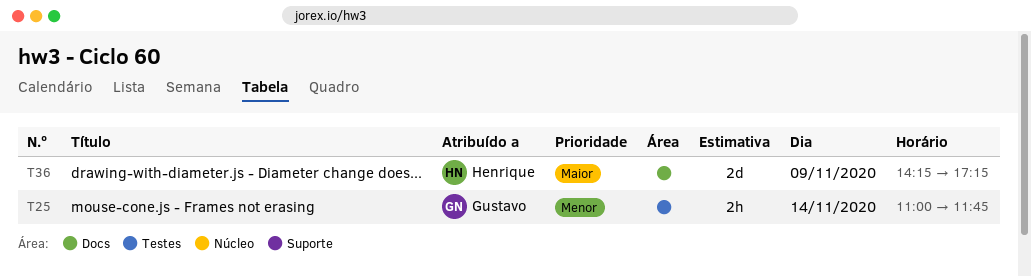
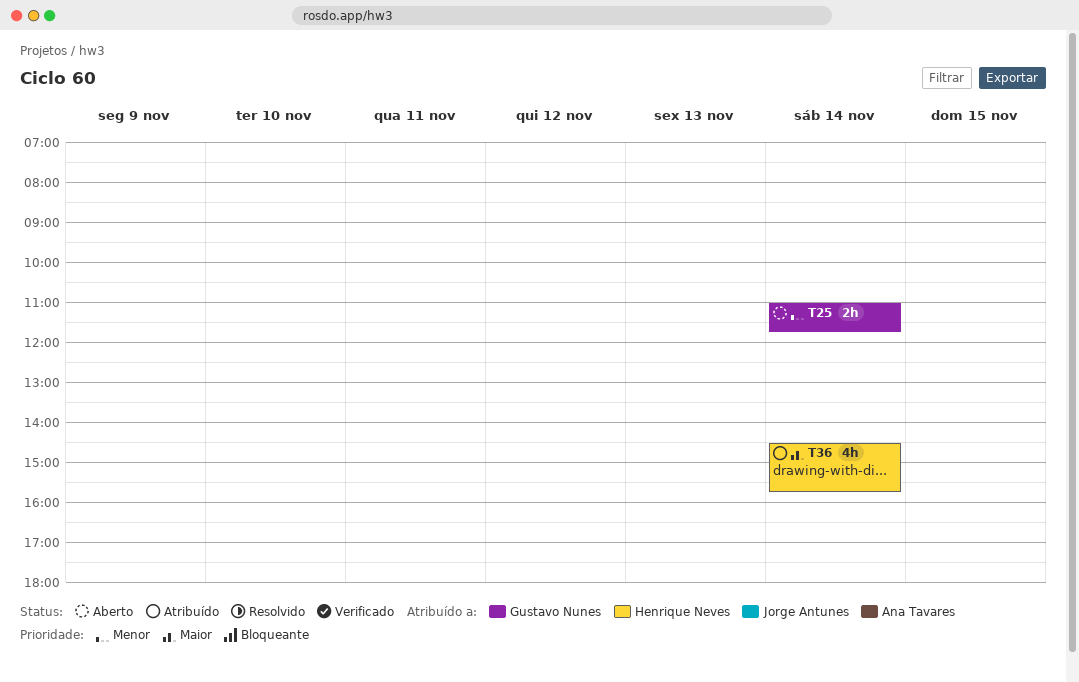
T36, estimate: 2d -> 4h
T36, day: Nov 9 -> Nov 14
T36, begins: 14:15 -> 14:30
T36, ends: 17:15 -> 15:45

